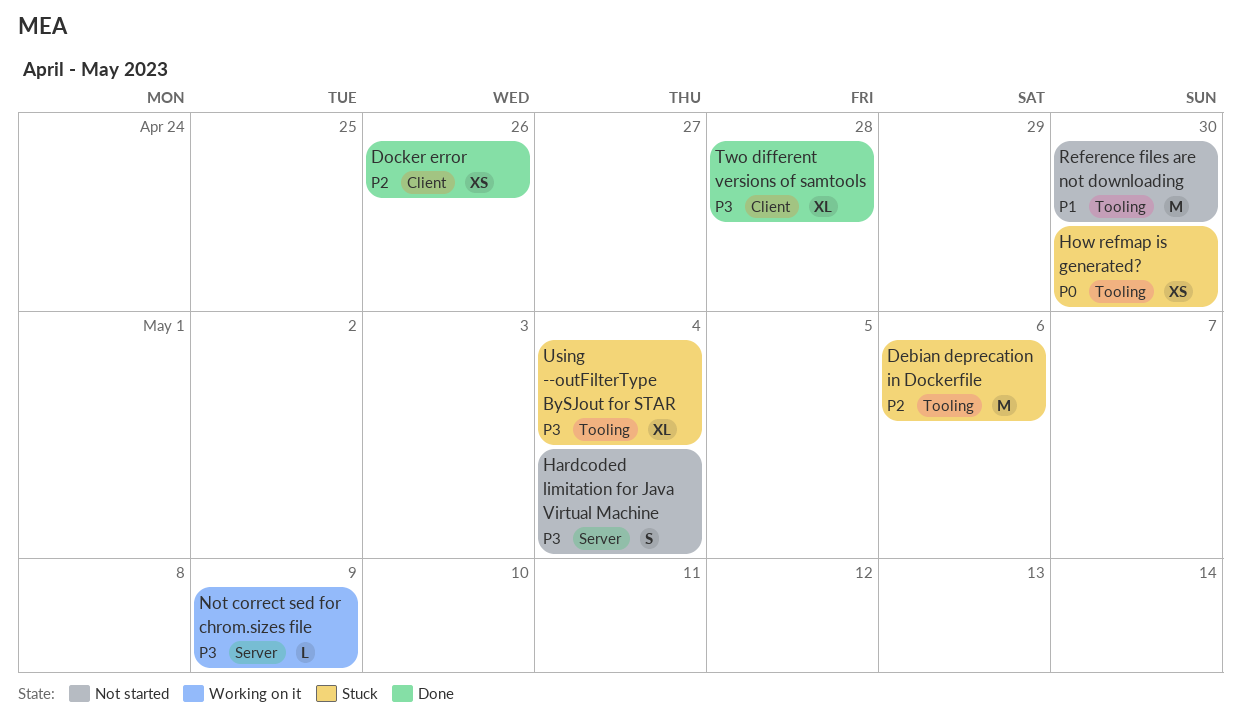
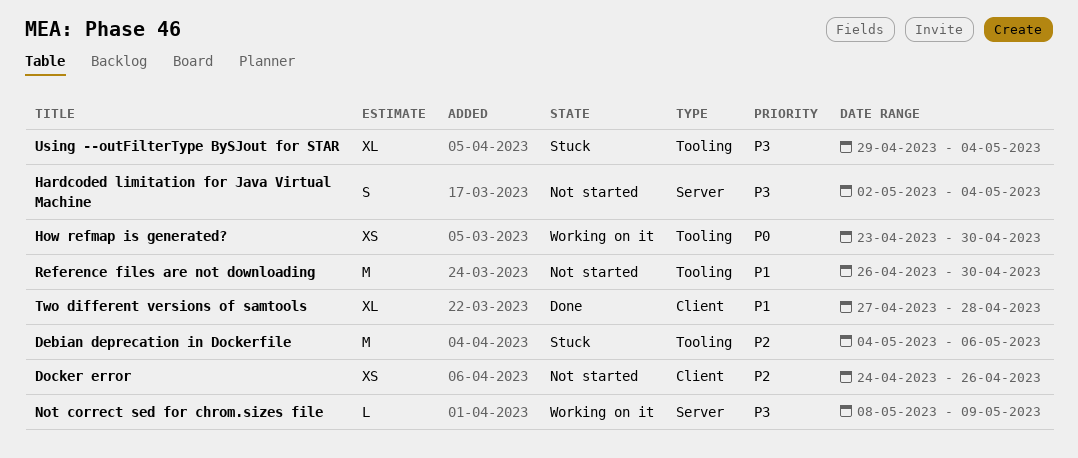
Docker error, status: Done -> Not started
How refmap is generated?, status: Stuck -> Working on it
Two different versions of samtools, priority: P3 -> P1

